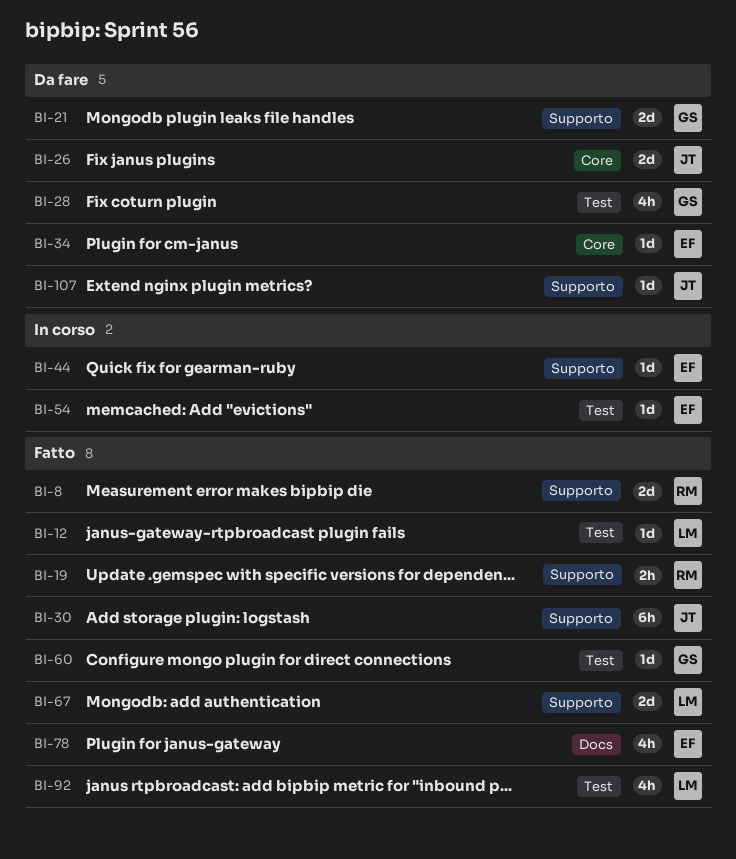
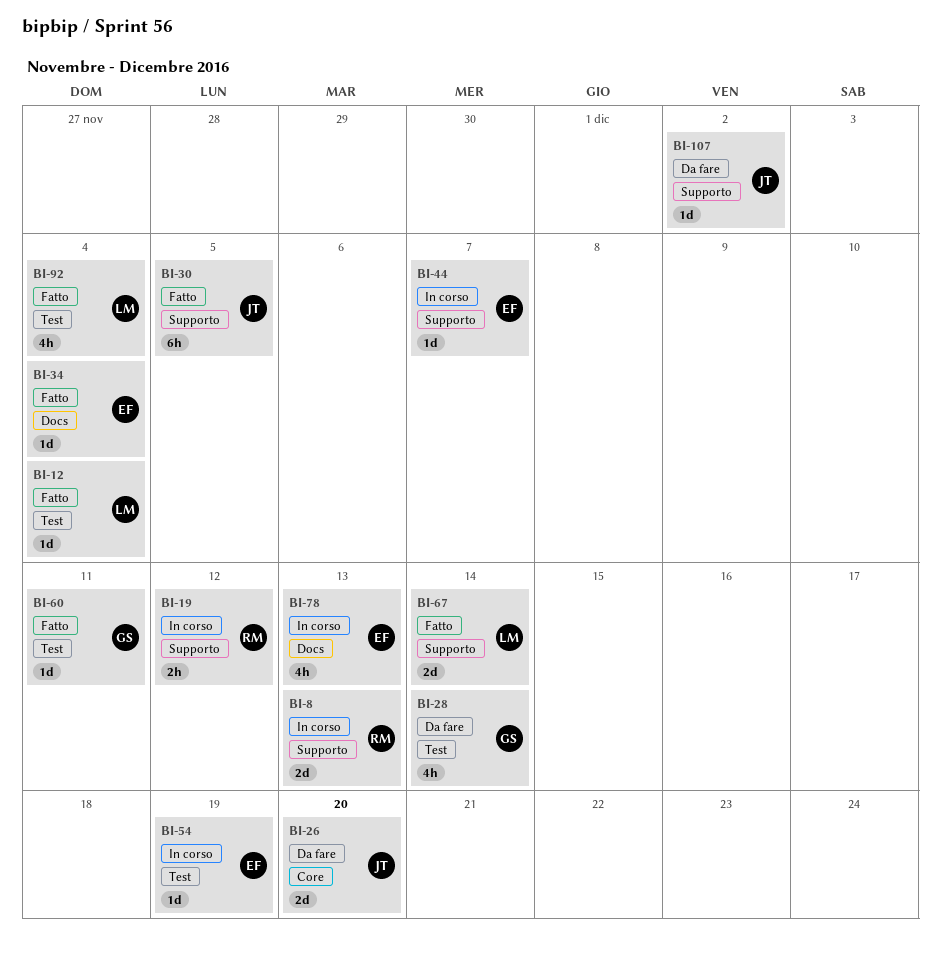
BI-8, status: Fatto -> In corso
BI-19, status: Fatto -> In corso
BI-21: present -> none
BI-34, status: Da fare -> Fatto
BI-34, label: Core -> Docs
BI-78, status: Fatto -> In corso

